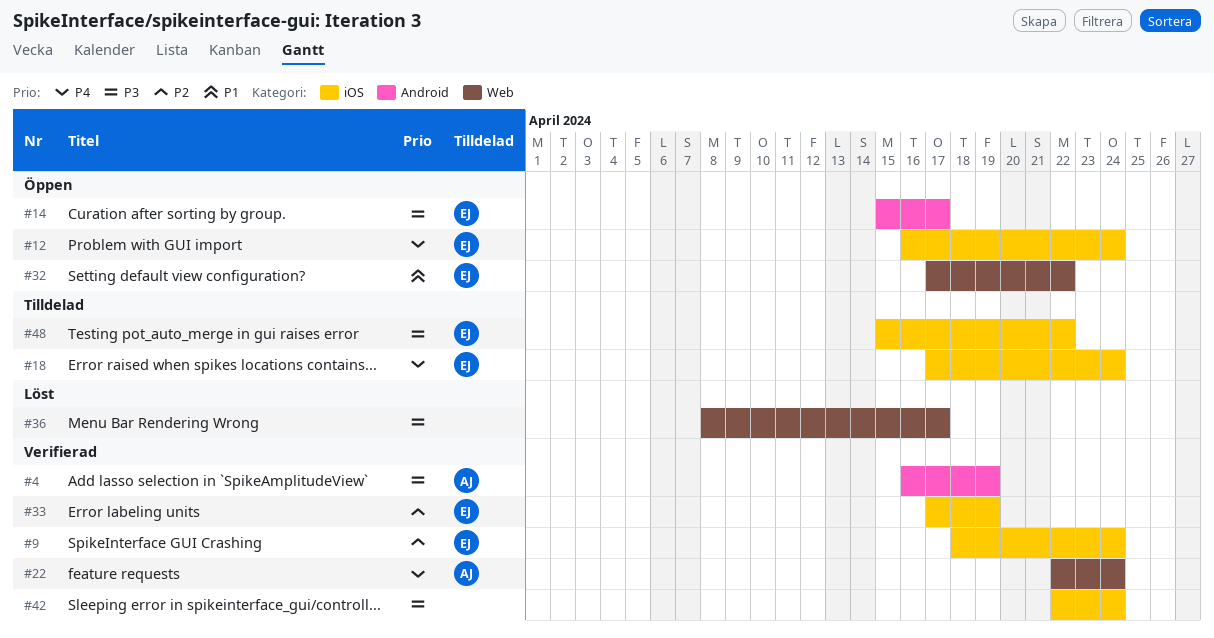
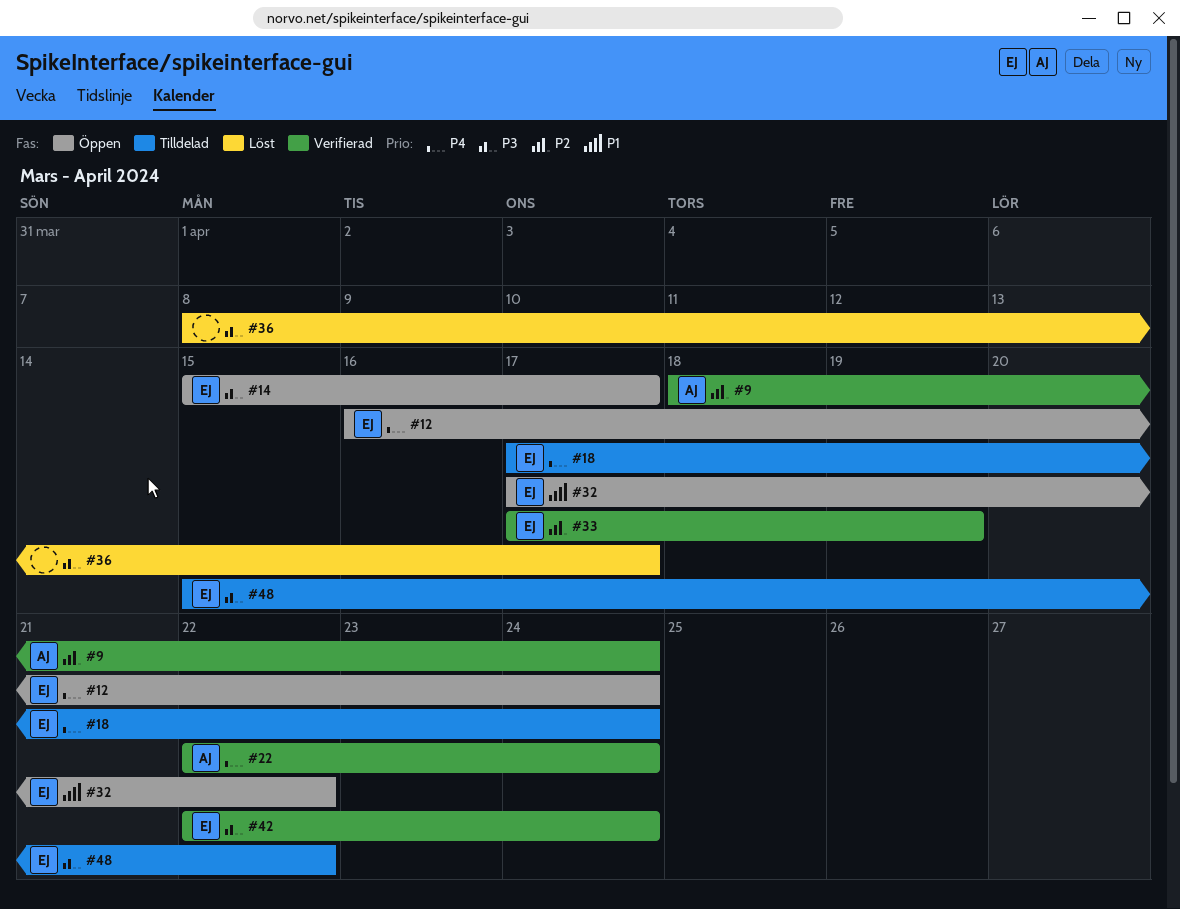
#4: present -> none
#9, owner: EJ -> AJ
#42, owner: none -> EJ

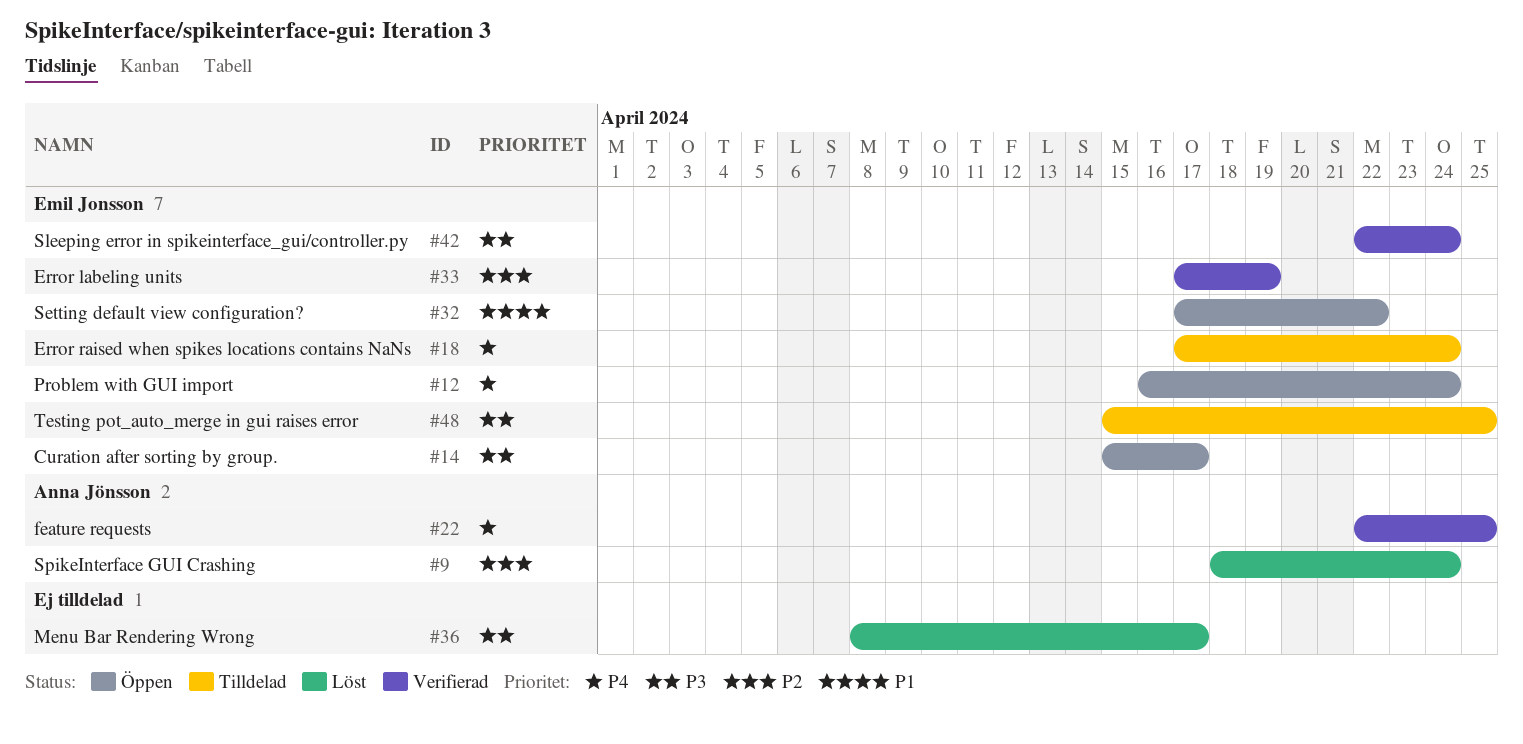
#9, status: Verifierad -> Löst
#22, due: Apr 24 -> Apr 25
#48, due: Apr 22 -> Apr 25

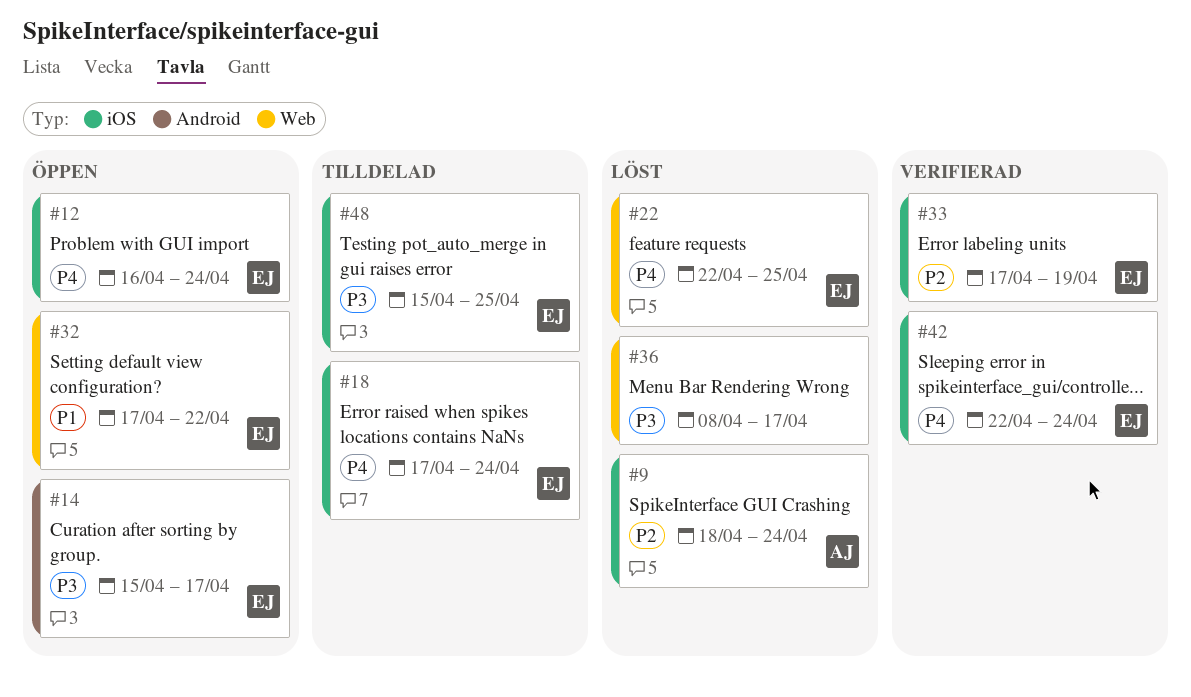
#22, status: Verifierad -> Löst
#22, owner: Anna Jönsson -> Emil Jonsson
#42, priority: P3 -> P4

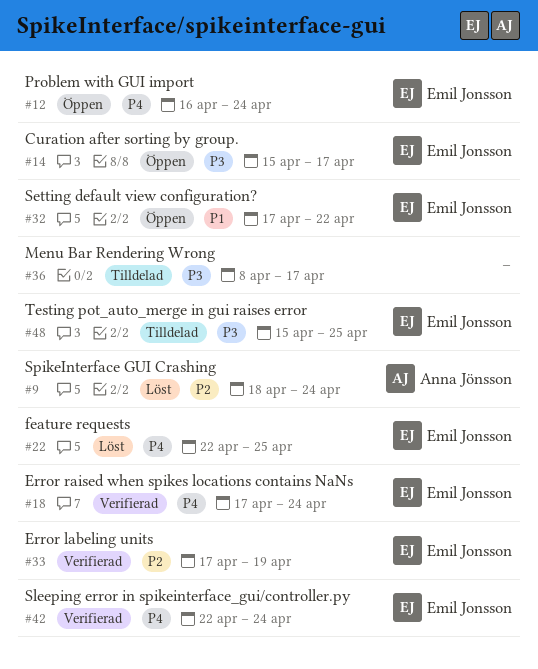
#18, status: Tilldelad -> Verifierad
#36, status: Löst -> Tilldelad

